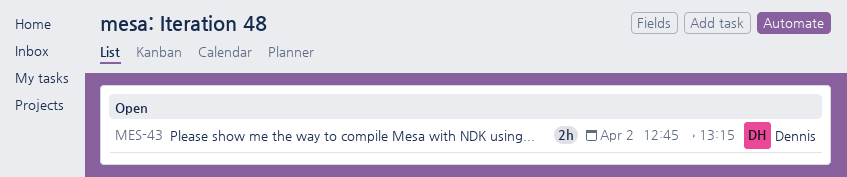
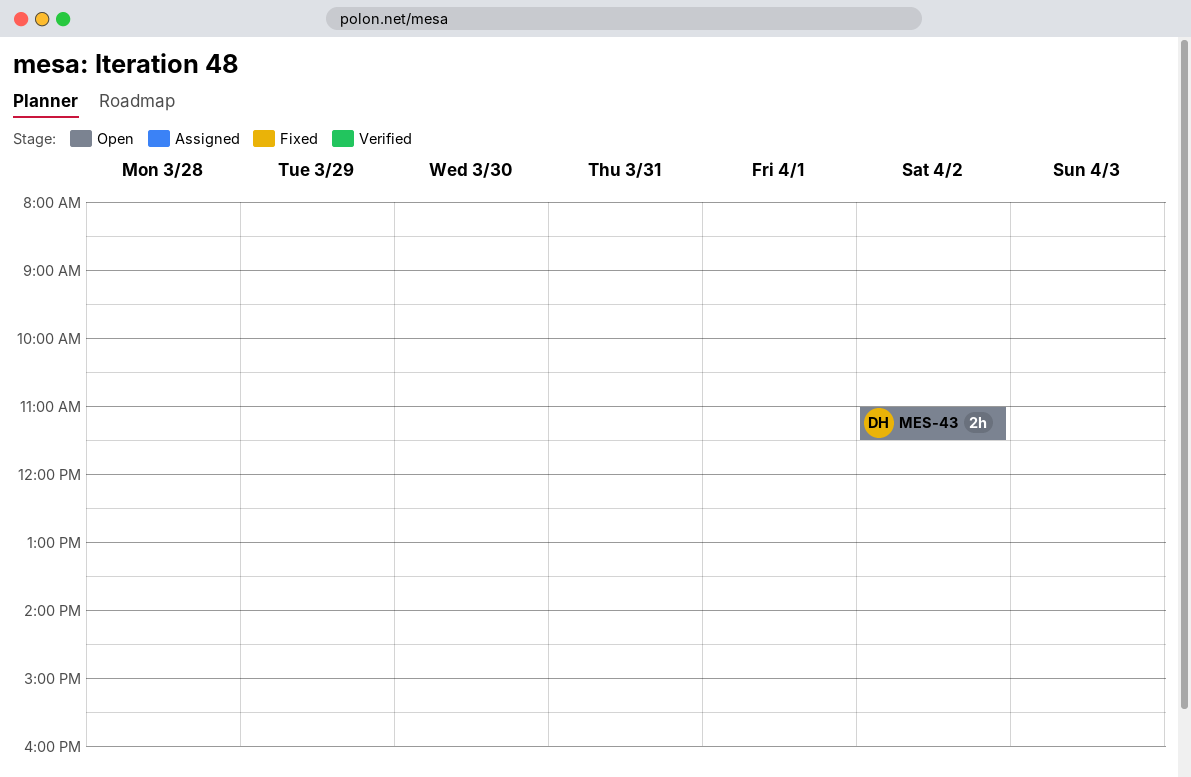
MES-43, begins: 12:45 -> 11:00
MES-43, ends: 13:15 -> 11:30

